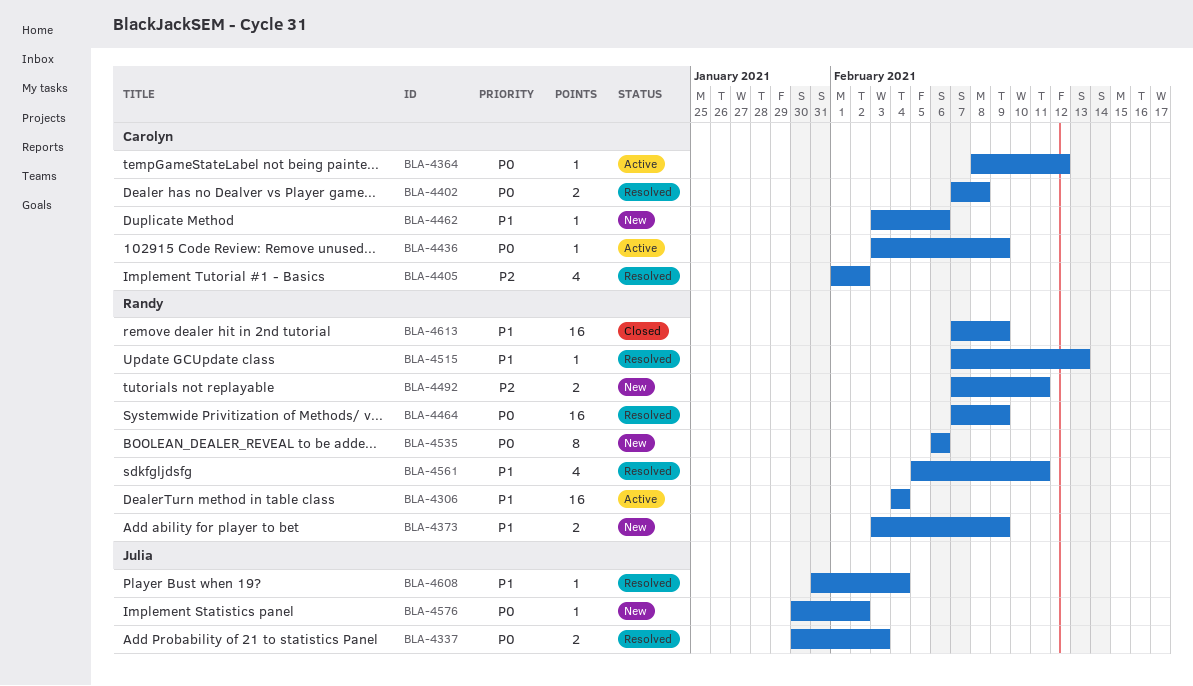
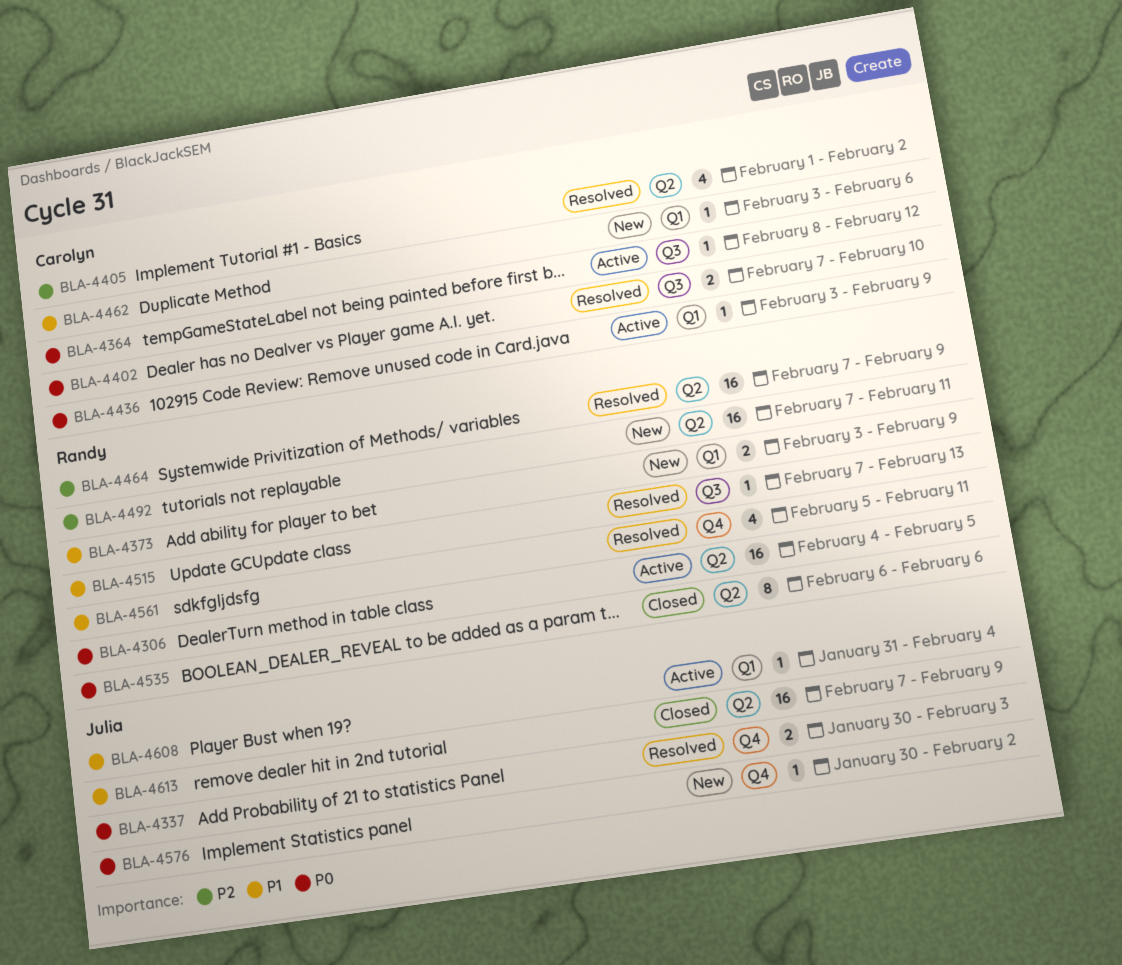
BLA-4306, priority: P1 -> P0
BLA-4306, due: Feb 4 -> Feb 5
BLA-4402, due: Feb 8 -> Feb 10
BLA-4464, priority: P0 -> P2
BLA-4492, estimate: 2 -> 16
BLA-4535, status: New -> Closed
BLA-4608, status: Resolved -> Active
BLA-4613, owner: Randy -> Julia

